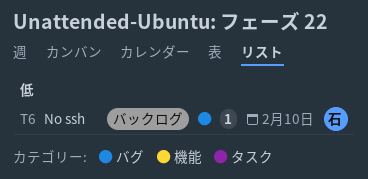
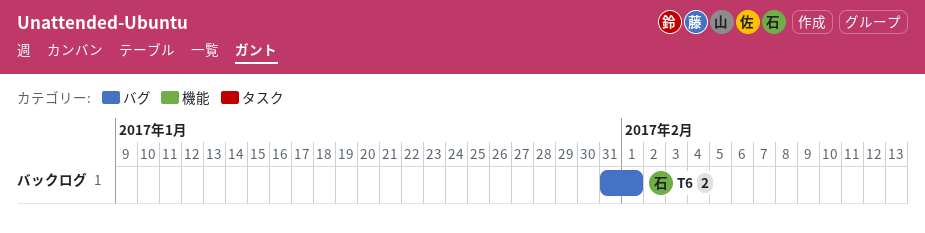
T6, estimate: 1 -> 2
T6, due: Feb 10 -> Feb 1

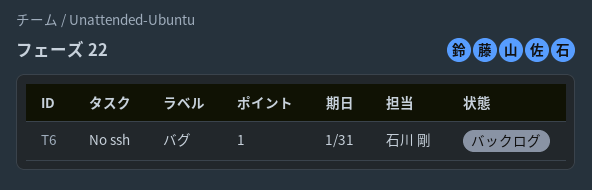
T6, estimate: 2 -> 1
T6, due: Feb 1 -> Jan 31

